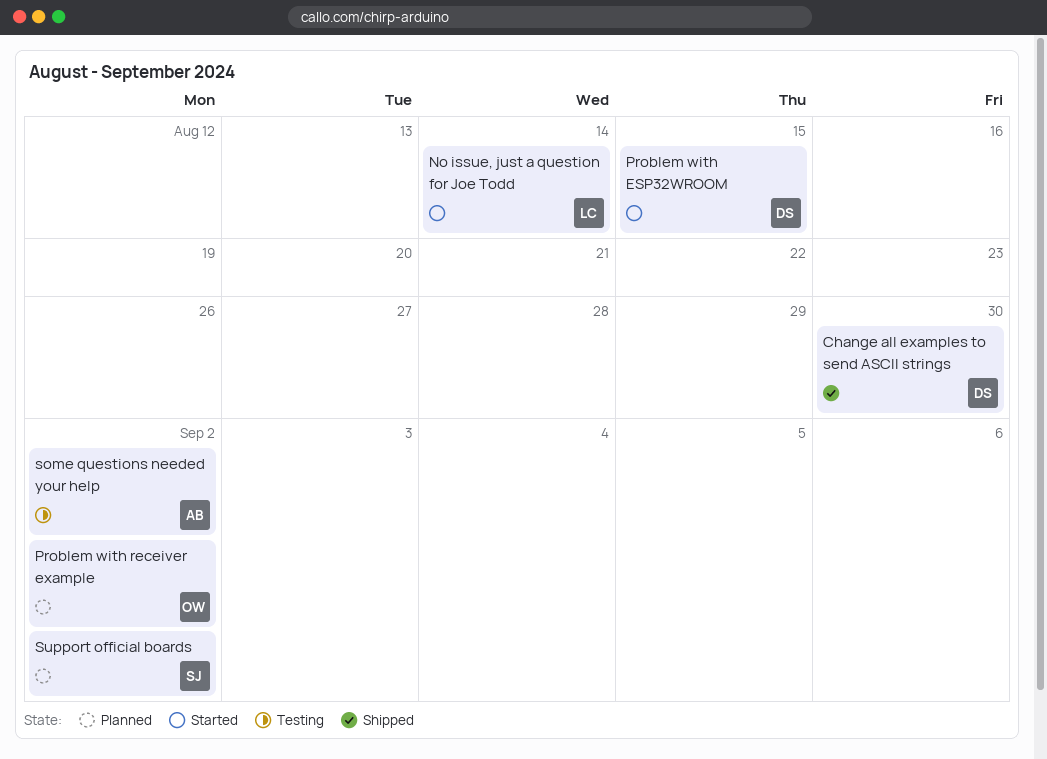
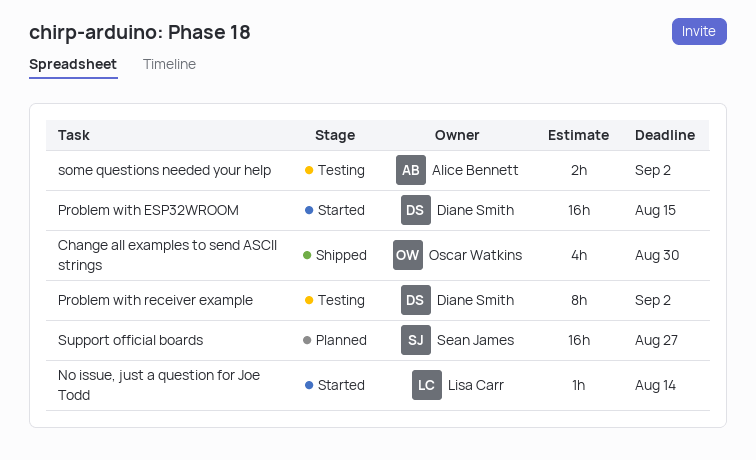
Change all examples to send ASCII strings, owner: Diane Smith -> Oscar Watkins
Problem with receiver example, status: Planned -> Testing
Problem with receiver example, owner: Oscar Watkins -> Diane Smith
Support official boards, due: Sep 2 -> Aug 27

